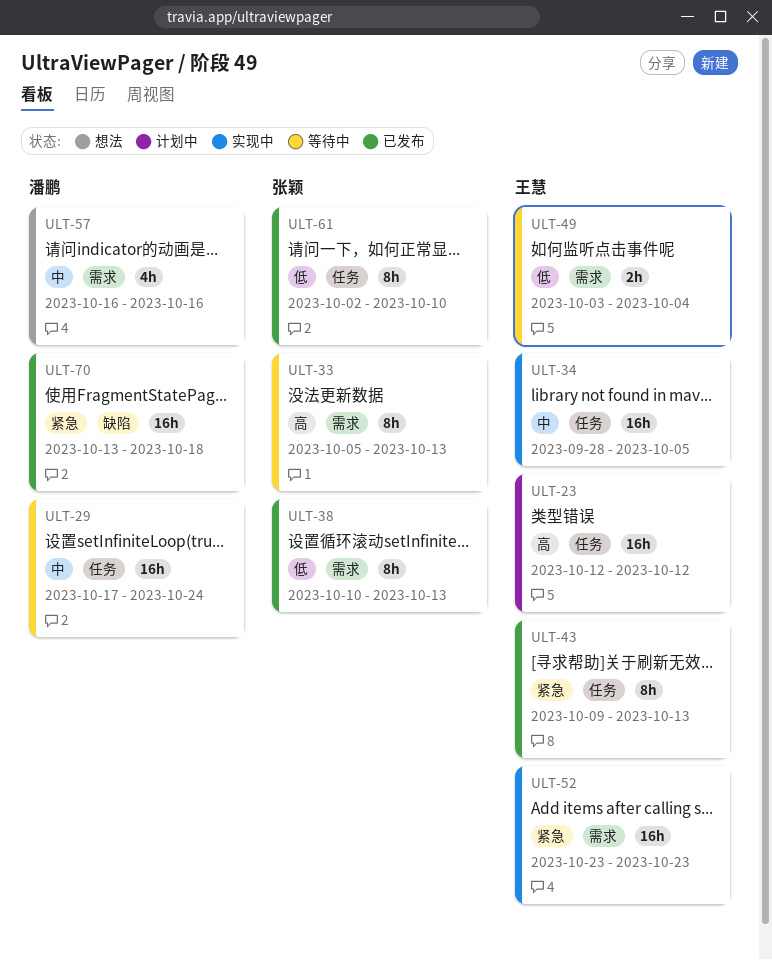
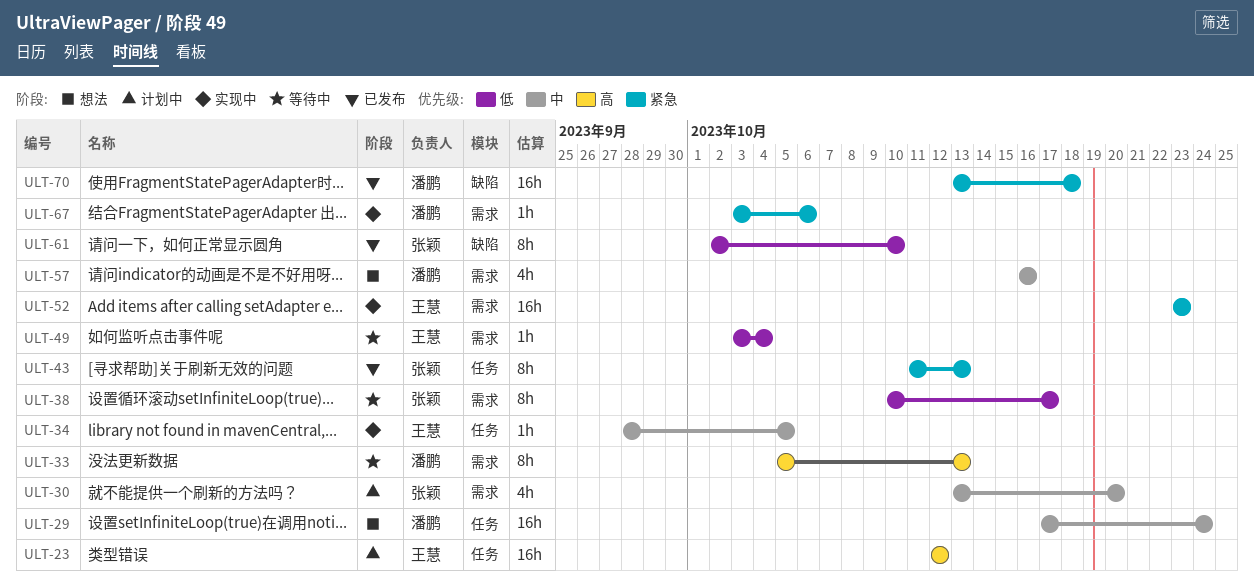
ULT-29, status: 等待中 -> 想法
ULT-30: none -> present
ULT-33, owner: 张颖 -> 潘鹏
ULT-34, estimate: 16h -> 1h
ULT-38, status: 已发布 -> 等待中
ULT-38, due: Oct 13 -> Oct 17
ULT-43, owner: 王慧 -> 张颖
ULT-43, start: Oct 9 -> Oct 11
ULT-49, estimate: 2h -> 1h
ULT-61, label: 任务 -> 缺陷
ULT-67: none -> present

